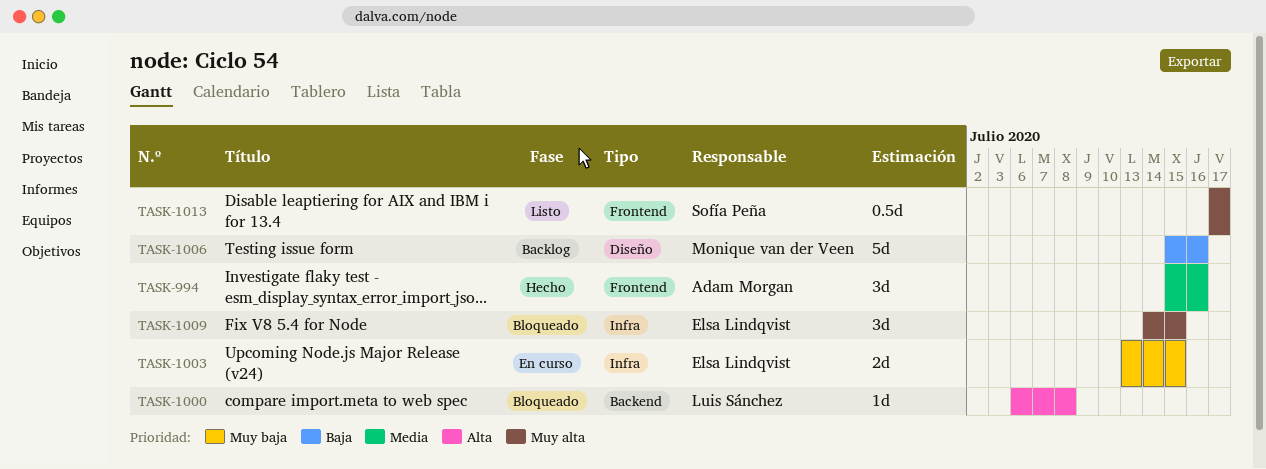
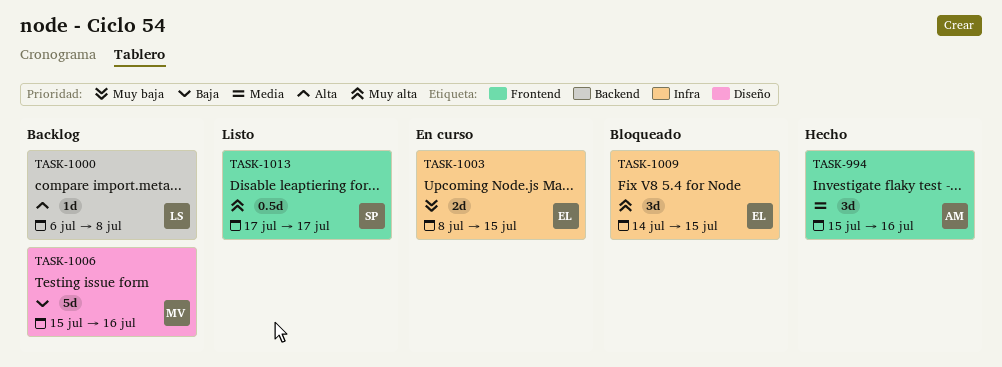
TASK-1000, status: Bloqueado -> Backlog
TASK-1003, start: Jul 13 -> Jul 8

